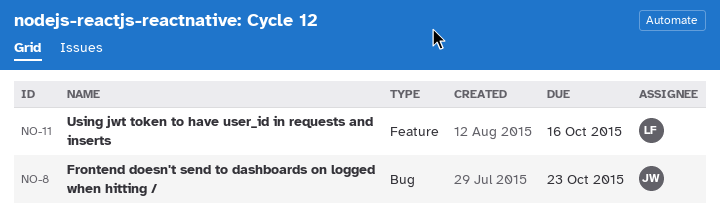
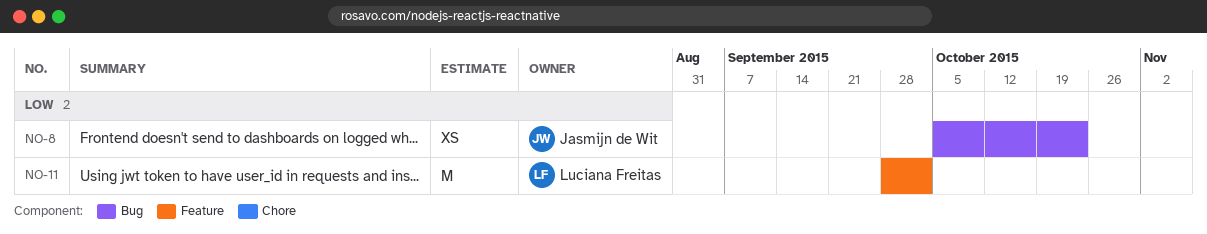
NO-11, due: Oct 16 -> Oct 2

